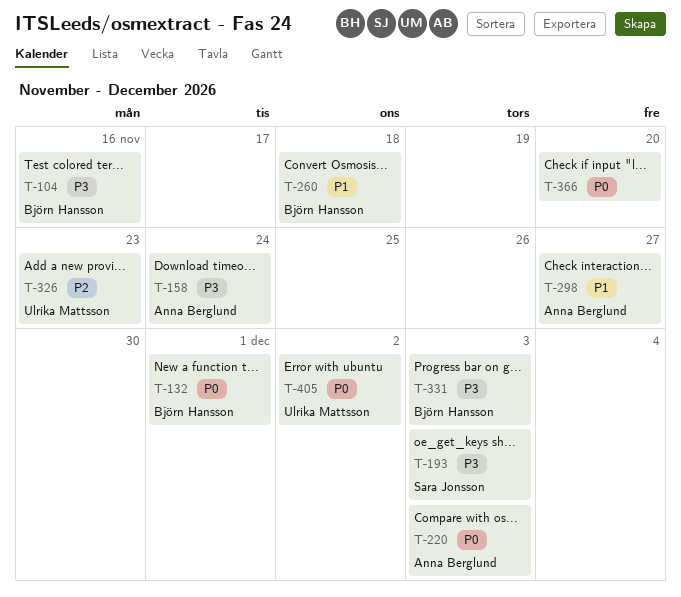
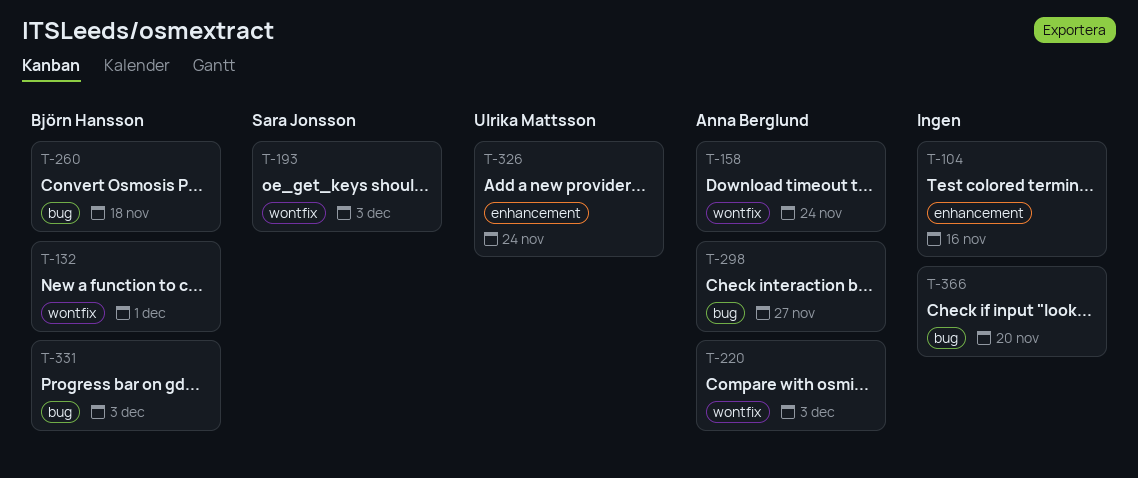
T-104, owner: Björn Hansson -> none
T-326, due: Nov 23 -> Nov 24
T-405: present -> none

